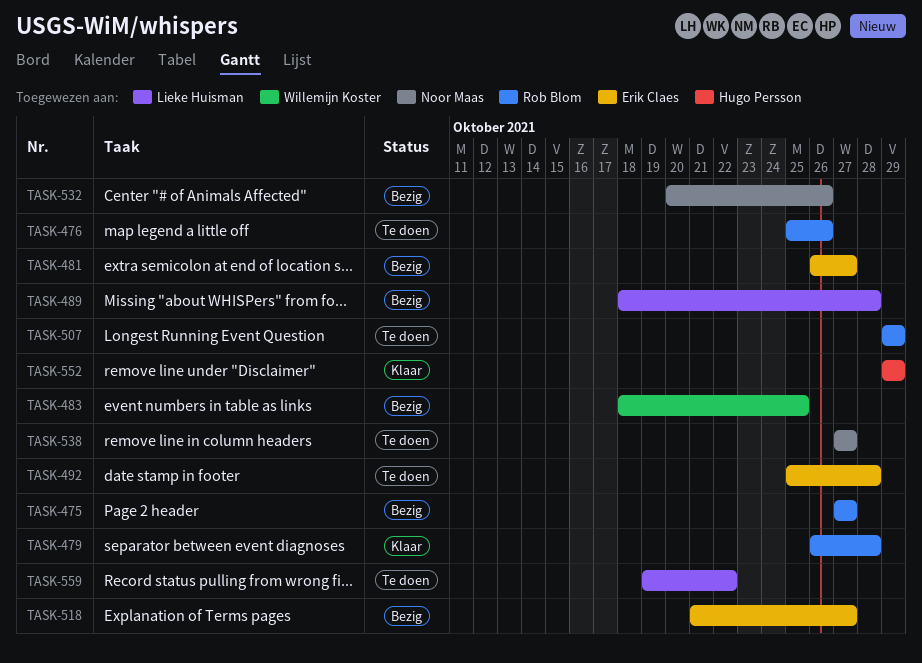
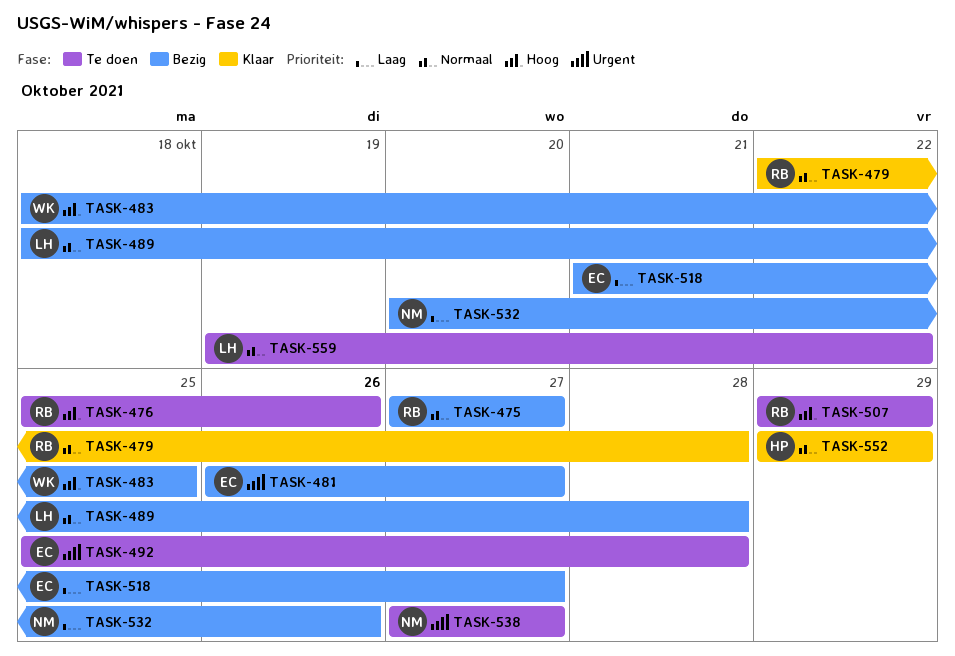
TASK-479, start: Oct 26 -> Oct 22

